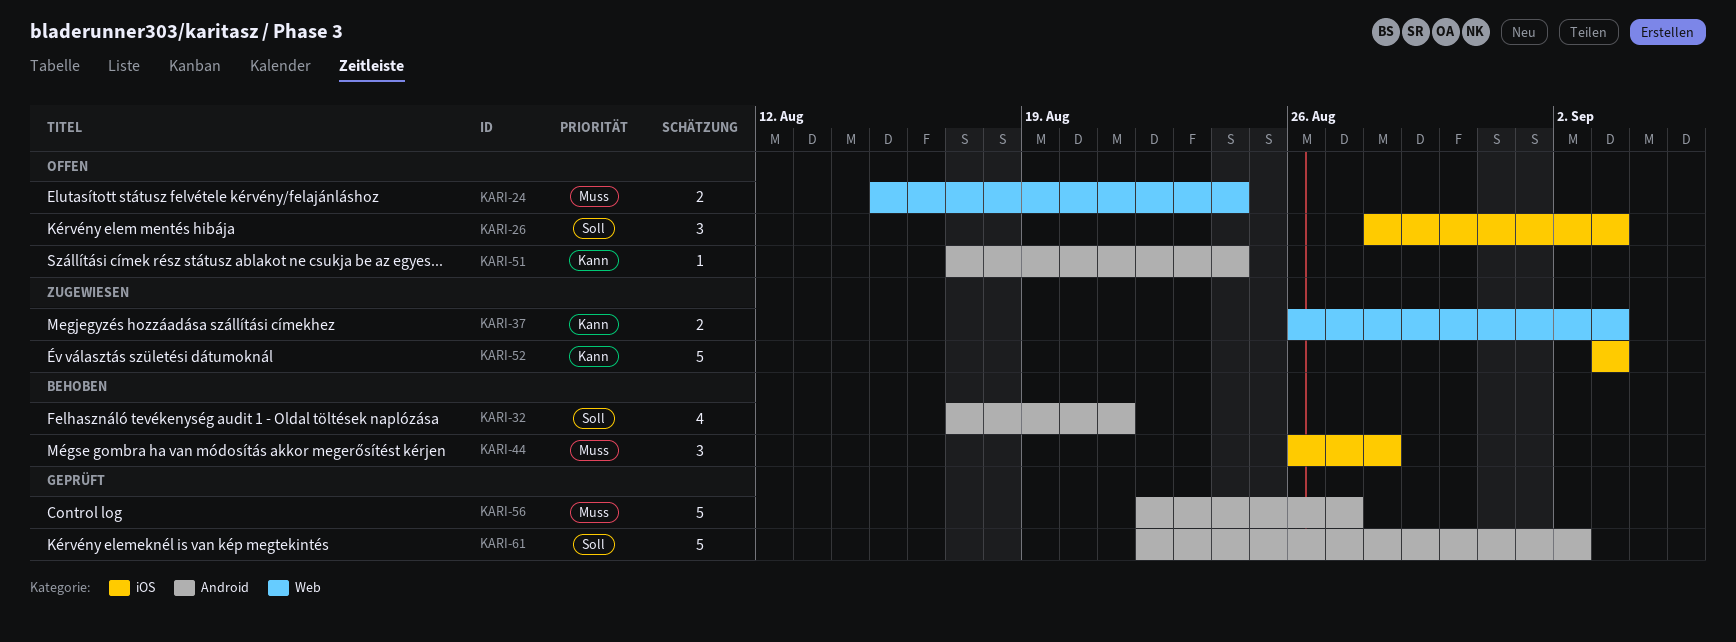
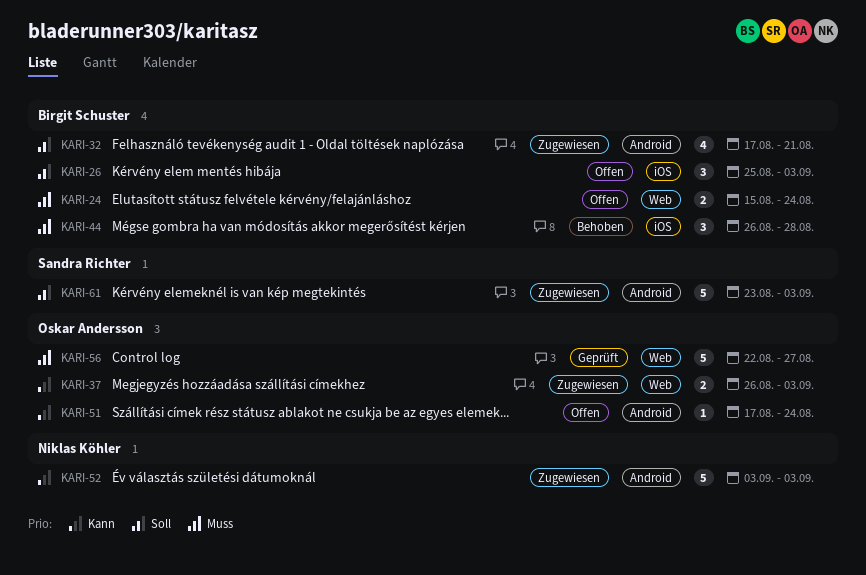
KARI-26, start: Aug 28 -> Aug 25
KARI-32, status: Behoben -> Zugewiesen
KARI-52, label: iOS -> Android
KARI-56, label: Android -> Web
KARI-61, status: Geprüft -> Zugewiesen
KARI-61, start: Aug 22 -> Aug 23
KARI-61, due: Sep 2 -> Sep 3

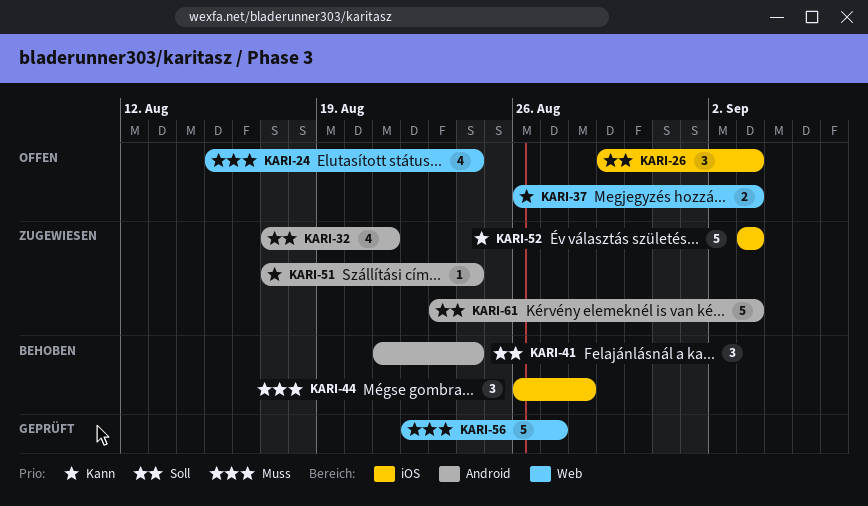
KARI-24, estimate: 2 -> 4
KARI-26, start: Aug 25 -> Aug 29
KARI-37, status: Zugewiesen -> Offen
KARI-41: none -> present
KARI-51, status: Offen -> Zugewiesen
KARI-52, label: Android -> iOS

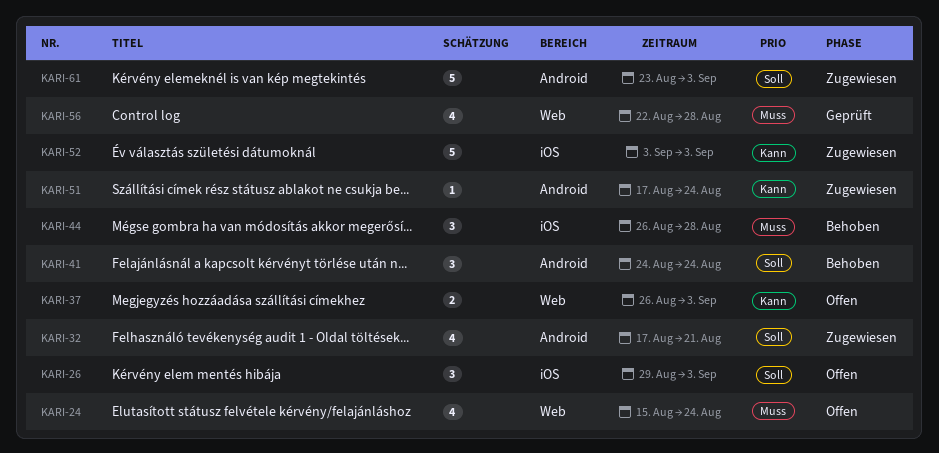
KARI-41, start: Aug 21 -> Aug 24
KARI-56, estimate: 5 -> 4
KARI-56, due: Aug 27 -> Aug 28

